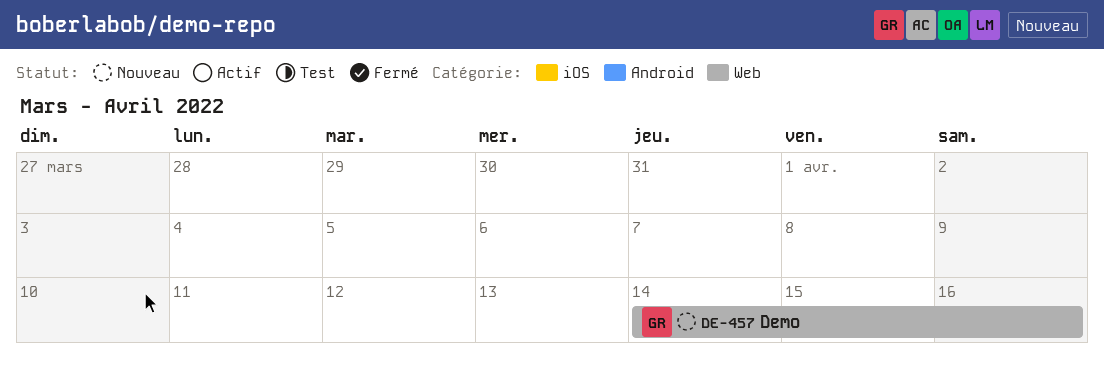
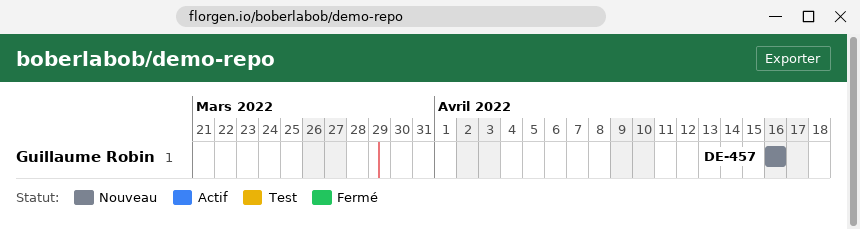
DE-457, start: Apr 14 -> Apr 16

